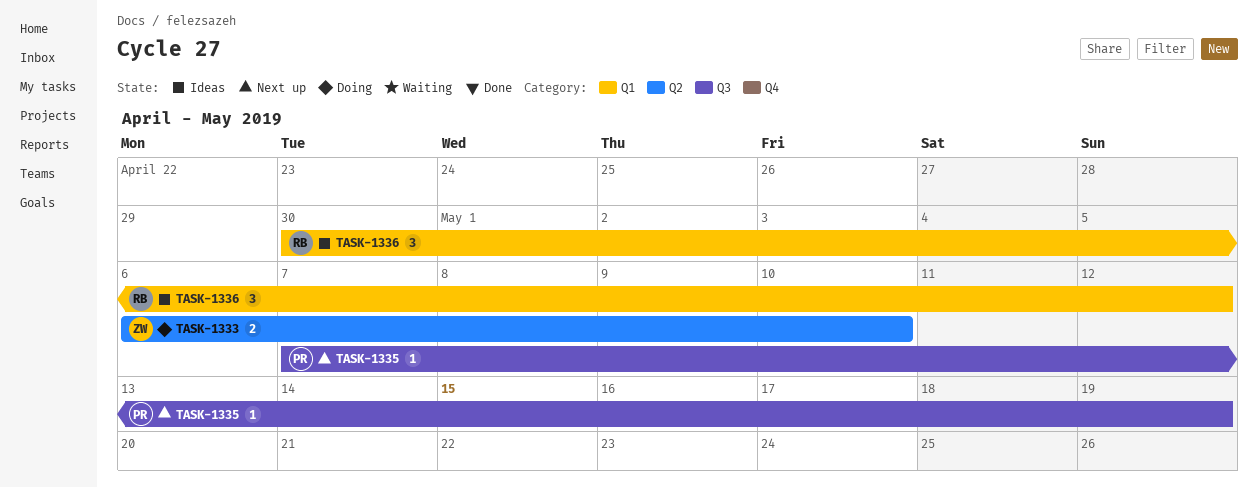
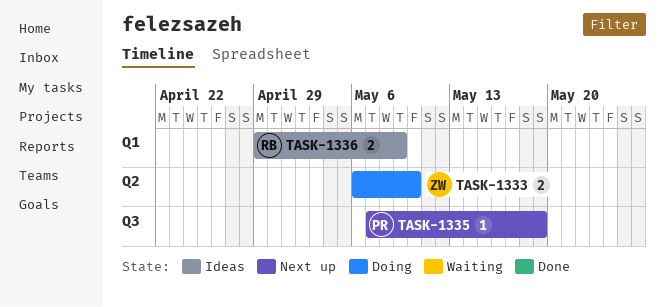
TASK-1336, estimate: 3 -> 2
TASK-1336, start: Apr 30 -> Apr 29
TASK-1336, due: May 12 -> May 9

